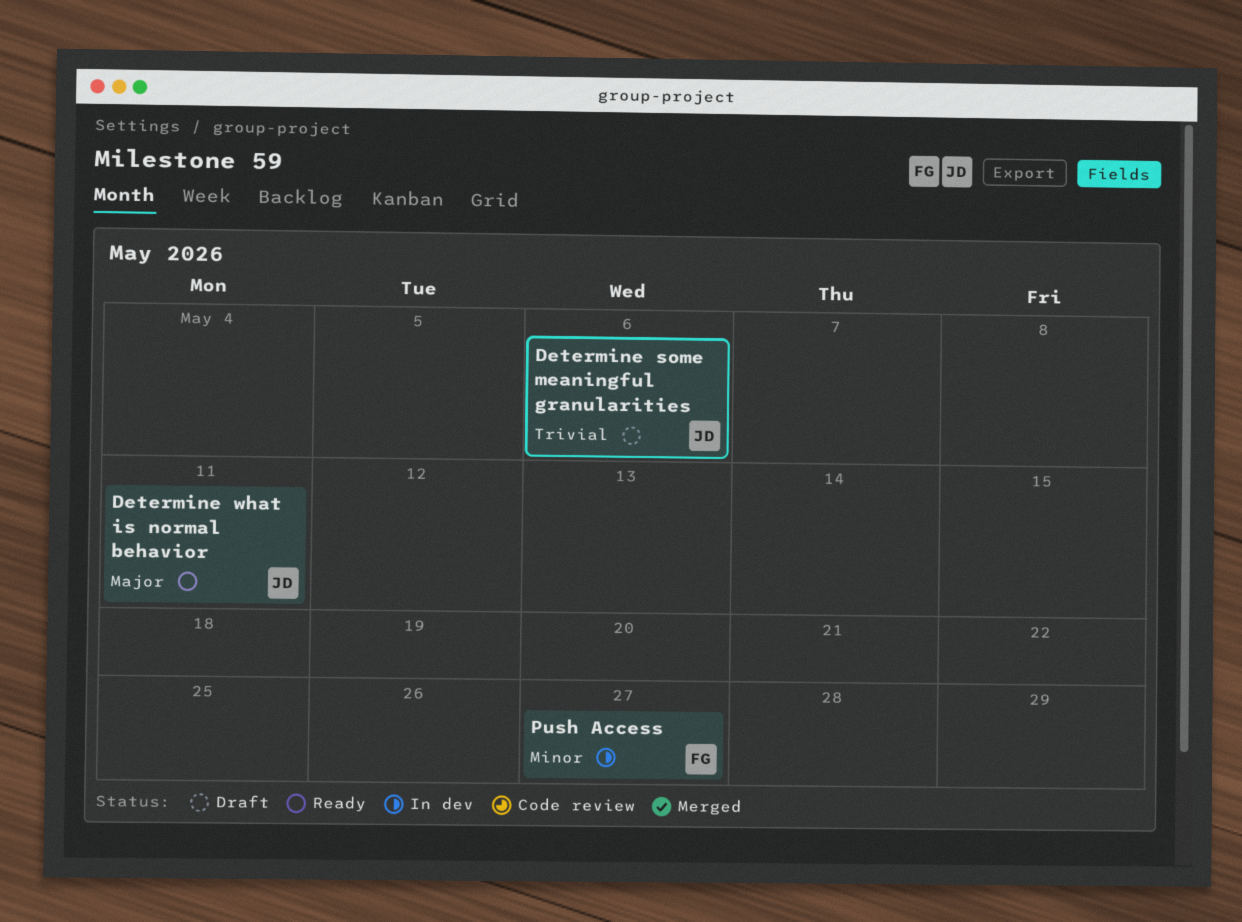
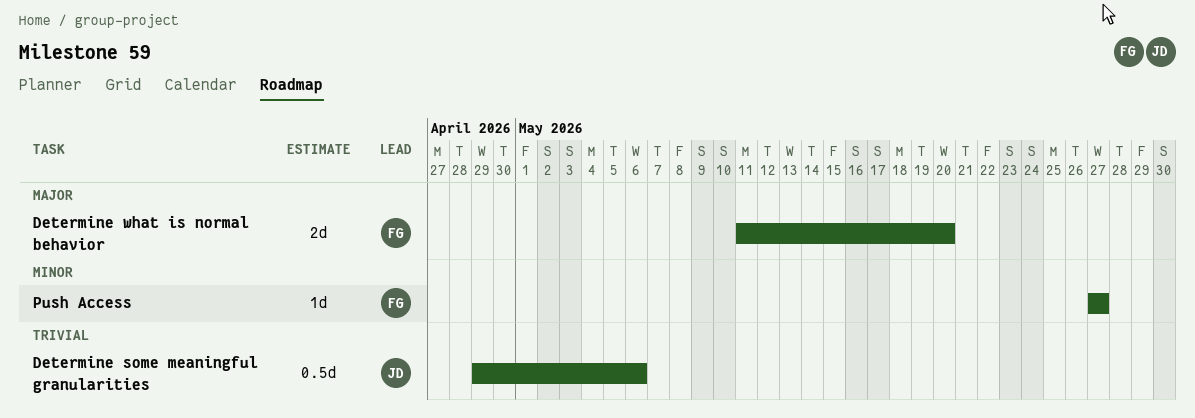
Determine what is normal behavior, owner: JD -> FG
Determine what is normal behavior, due: May 11 -> May 20

